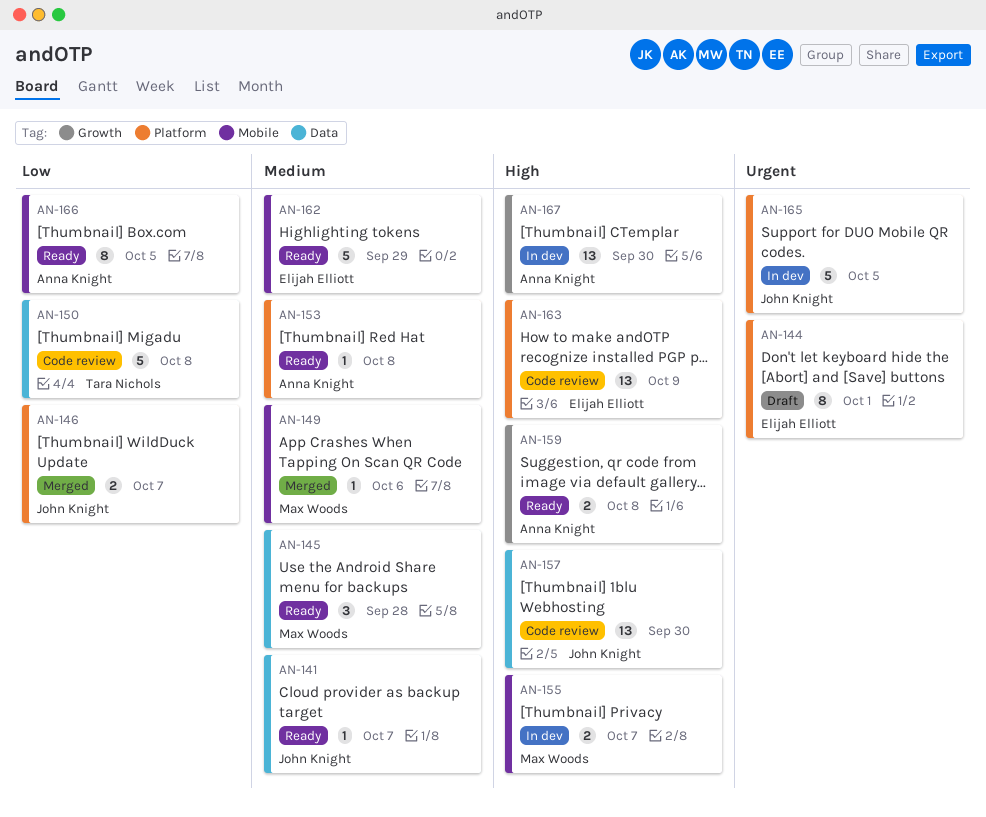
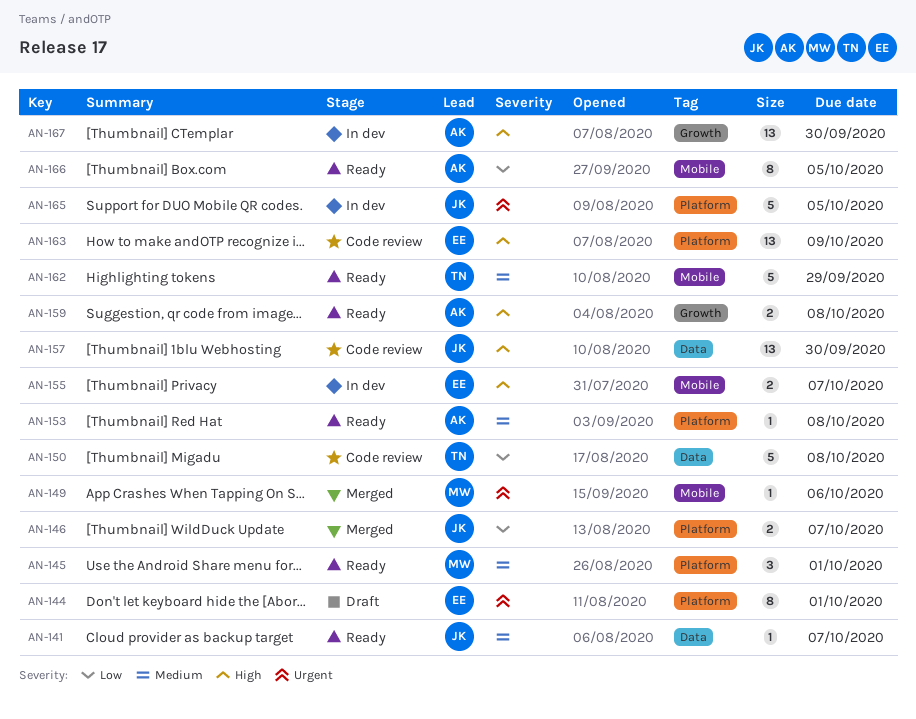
AN-145, label: Data -> Platform
AN-145, due: Sep 28 -> Oct 1
AN-149, priority: Medium -> Urgent
AN-155, owner: Max Woods -> Elijah Elliott
AN-162, owner: Elijah Elliott -> Tara Nichols

